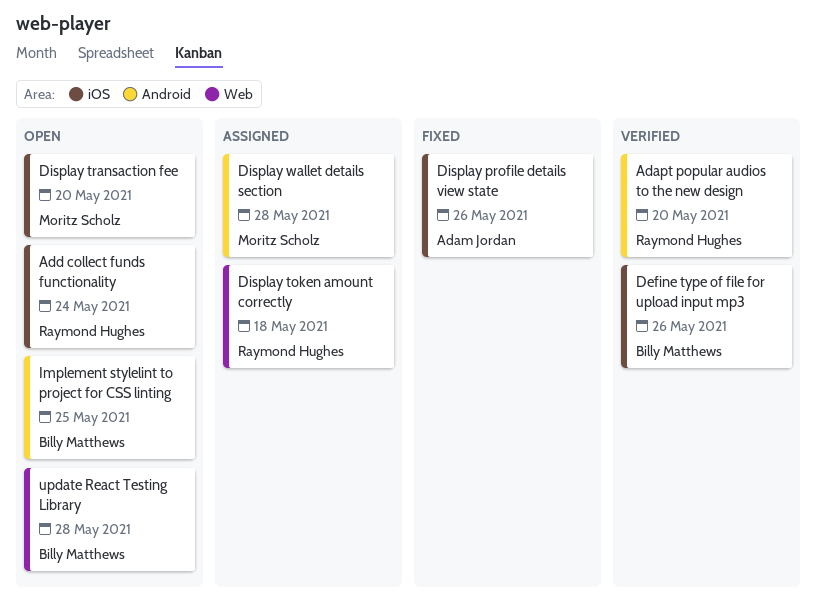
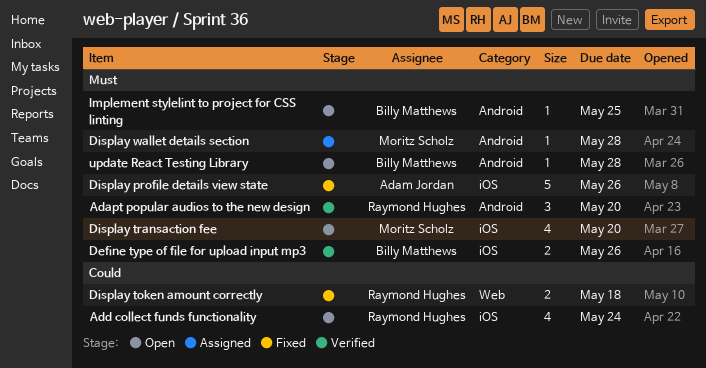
Display token amount correctly, status: Assigned -> Fixed
update React Testing Library, label: Web -> Android

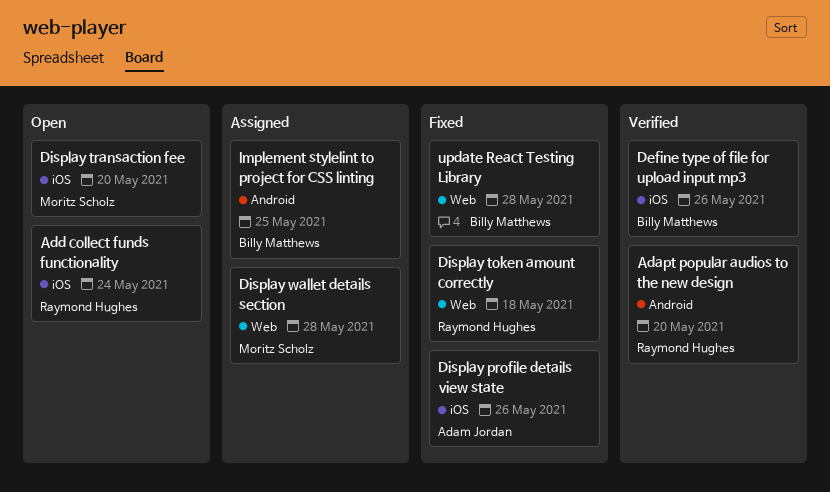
Display wallet details section, label: Android -> Web
Implement stylelint to project for CSS linting, status: Open -> Assigned
update React Testing Library, status: Open -> Fixed
update React Testing Library, label: Android -> Web

